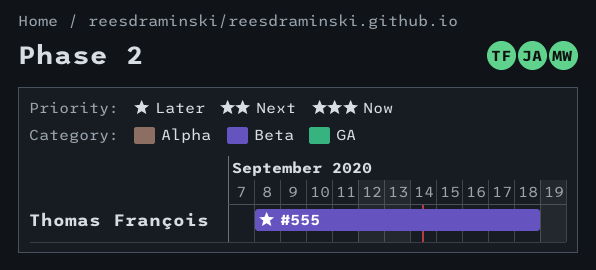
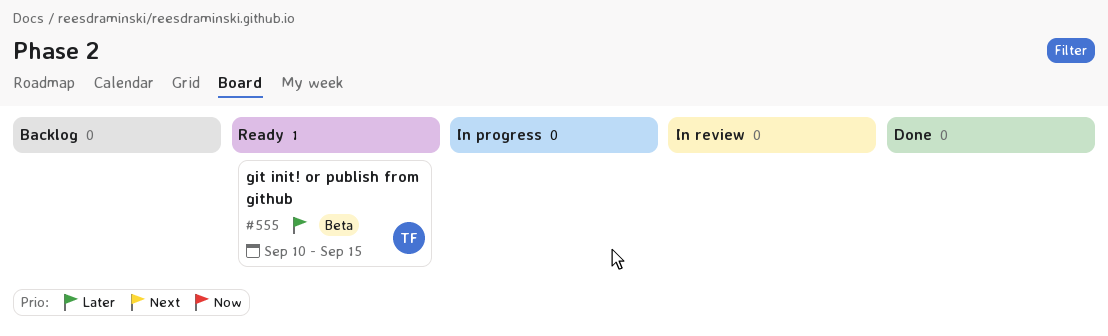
#555, start: Sep 8 -> Sep 10
#555, due: Sep 18 -> Sep 15

